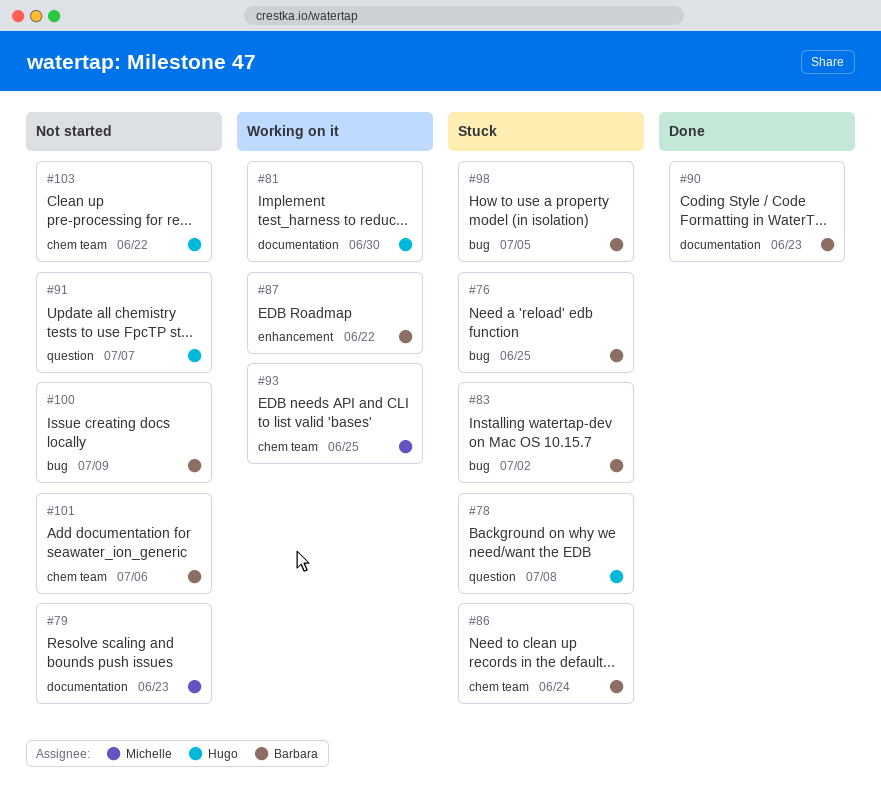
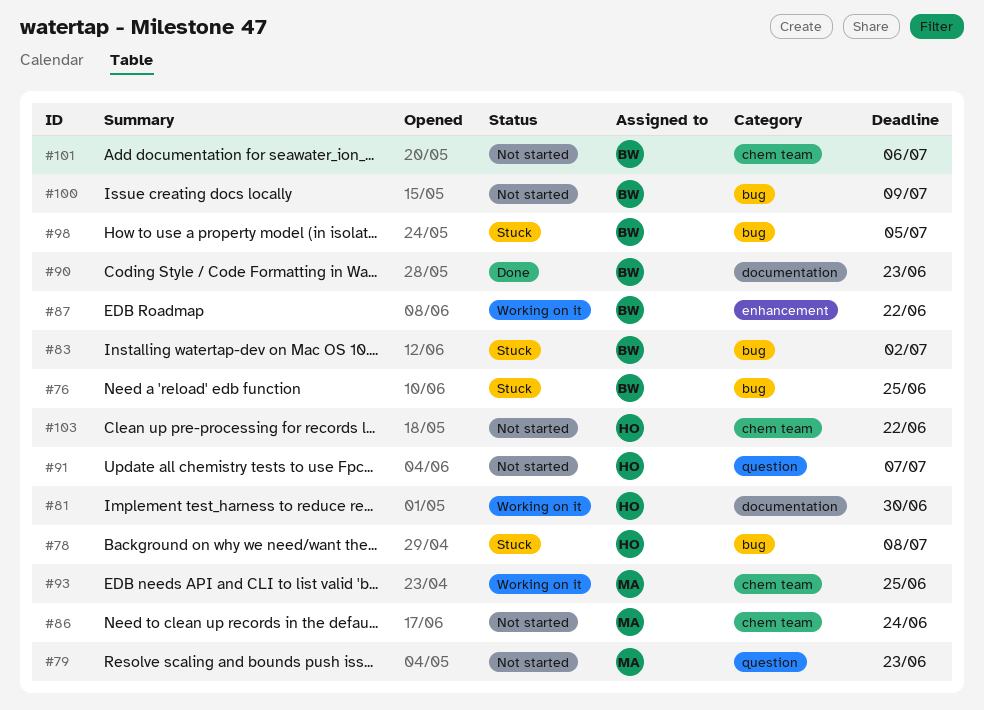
#78, label: question -> bug
#79, label: documentation -> question
#86, status: Stuck -> Not started
#86, owner: Barbara -> Michelle

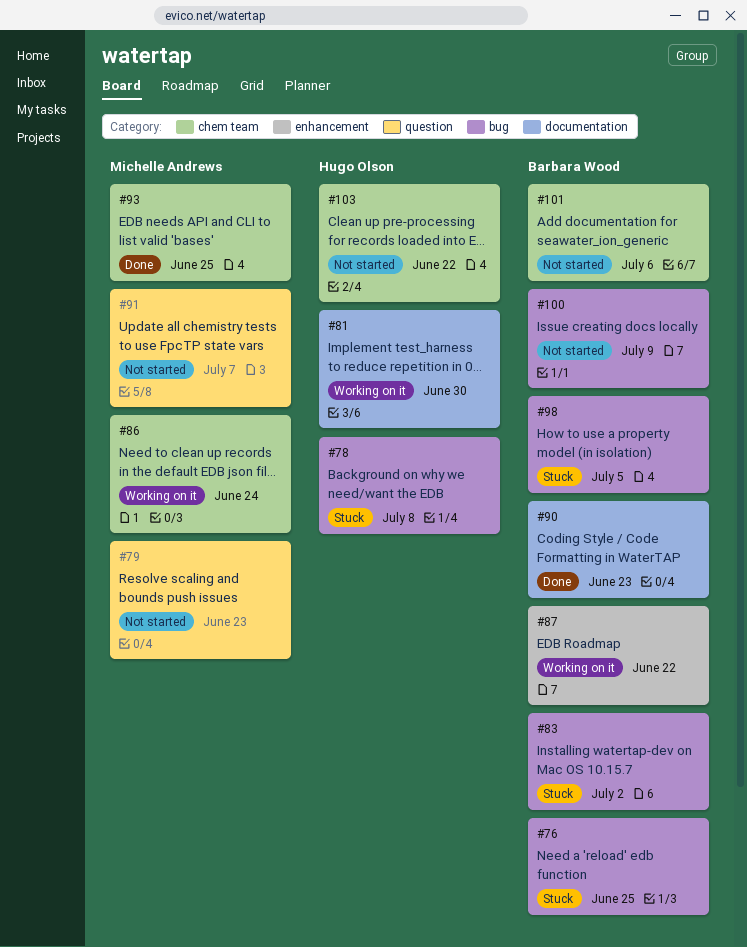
#86, status: Not started -> Working on it
#91, owner: Hugo Olson -> Michelle Andrews
#93, status: Working on it -> Done

